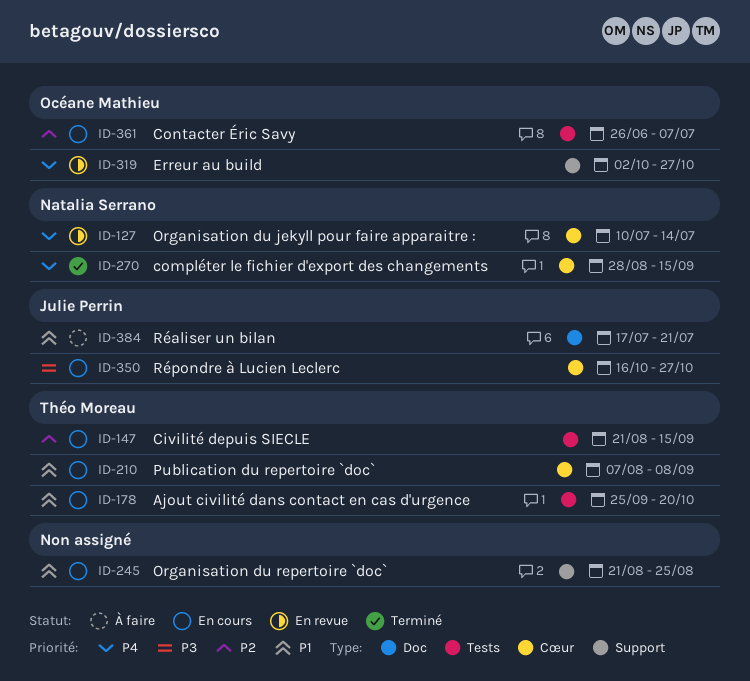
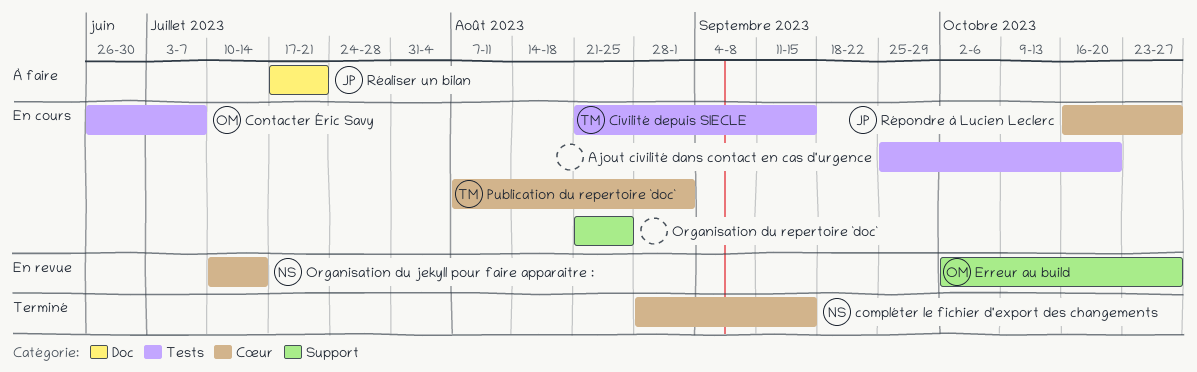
Ajout civilité dans contact en cas d'urgence, owner: Théo Moreau -> none
Publication du repertoire `doc`, due: Sep 8 -> Sep 1

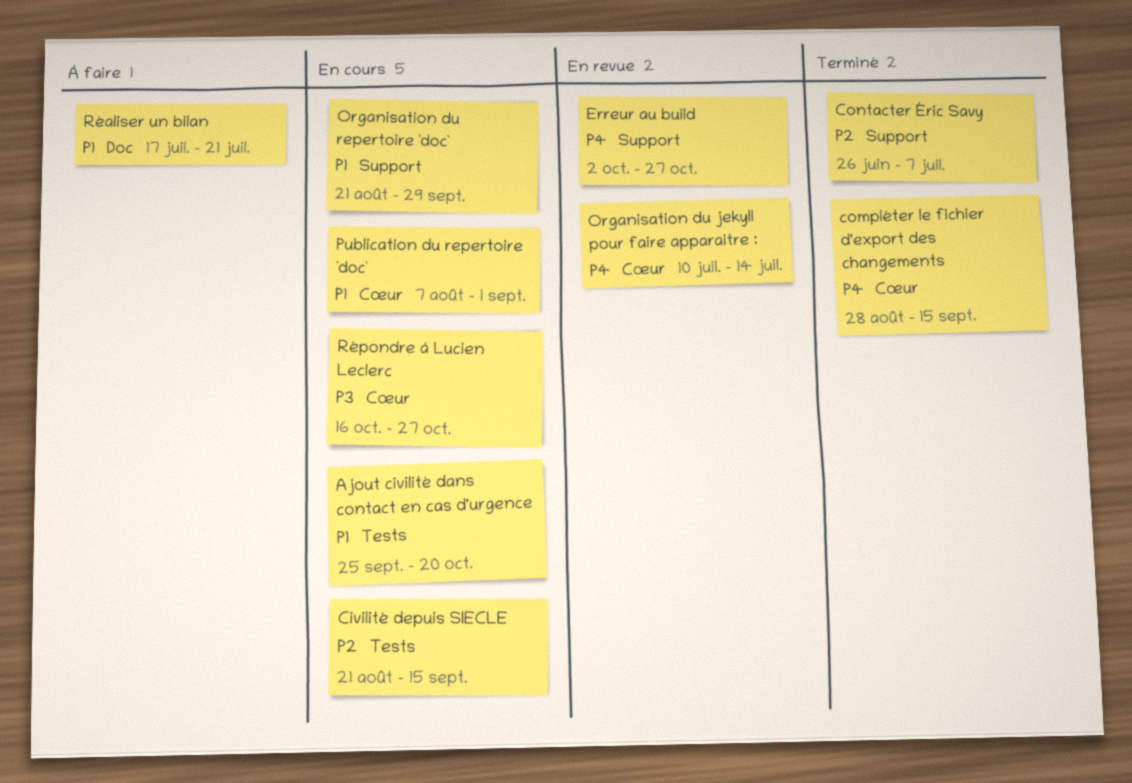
Contacter Éric Savy, status: En cours -> Terminé
Contacter Éric Savy, label: Tests -> Support
Organisation du repertoire `doc`, due: Aug 25 -> Sep 29

